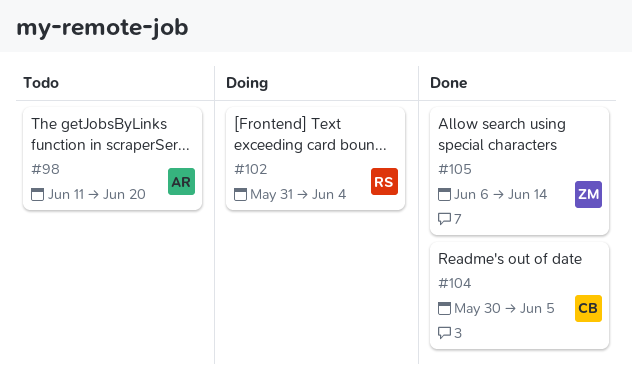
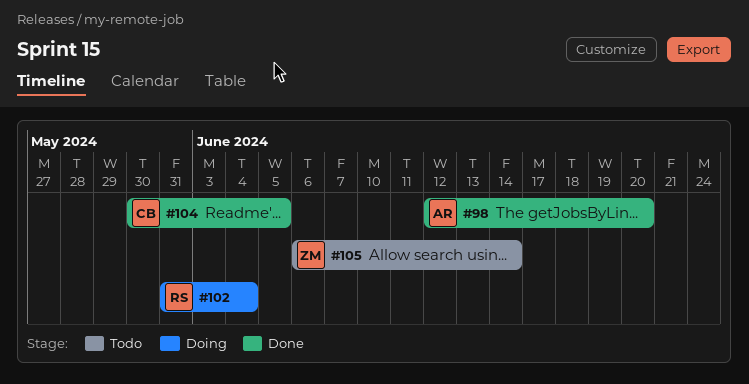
#98, status: Todo -> Done
#98, start: Jun 11 -> Jun 12
#105, status: Done -> Todo

